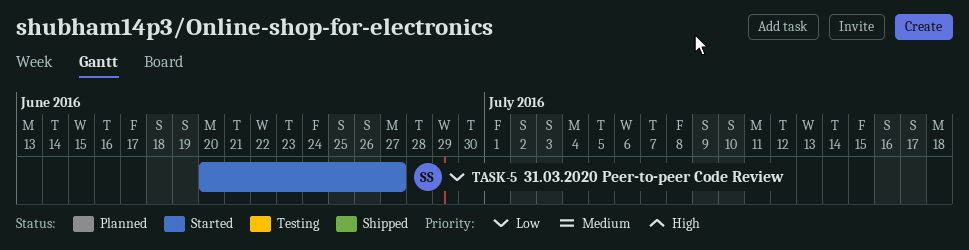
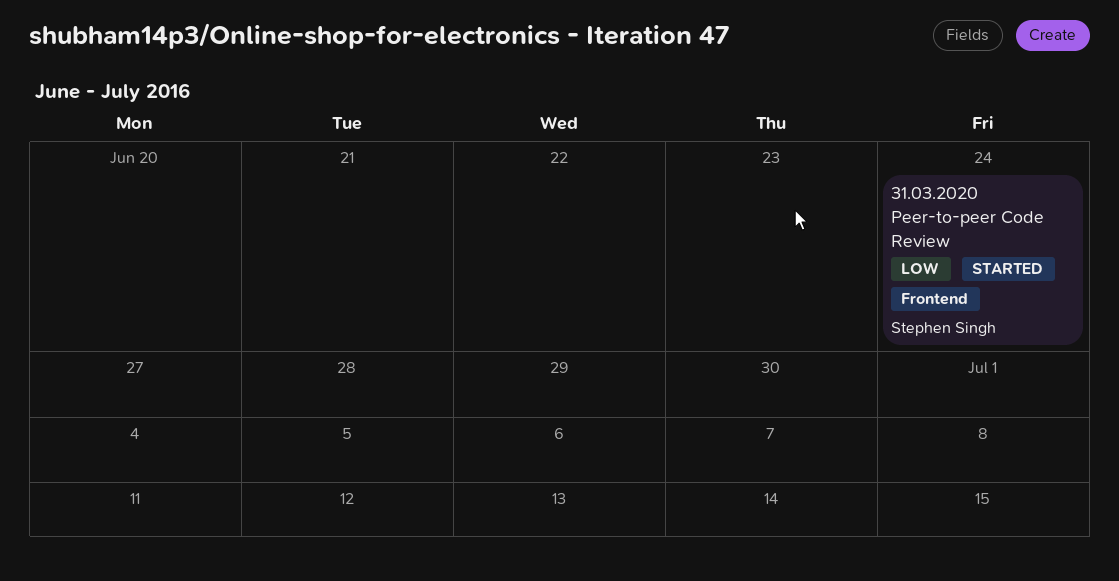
31.03.2020 Peer-to-peer Code Review, due: Jun 27 -> Jun 24

